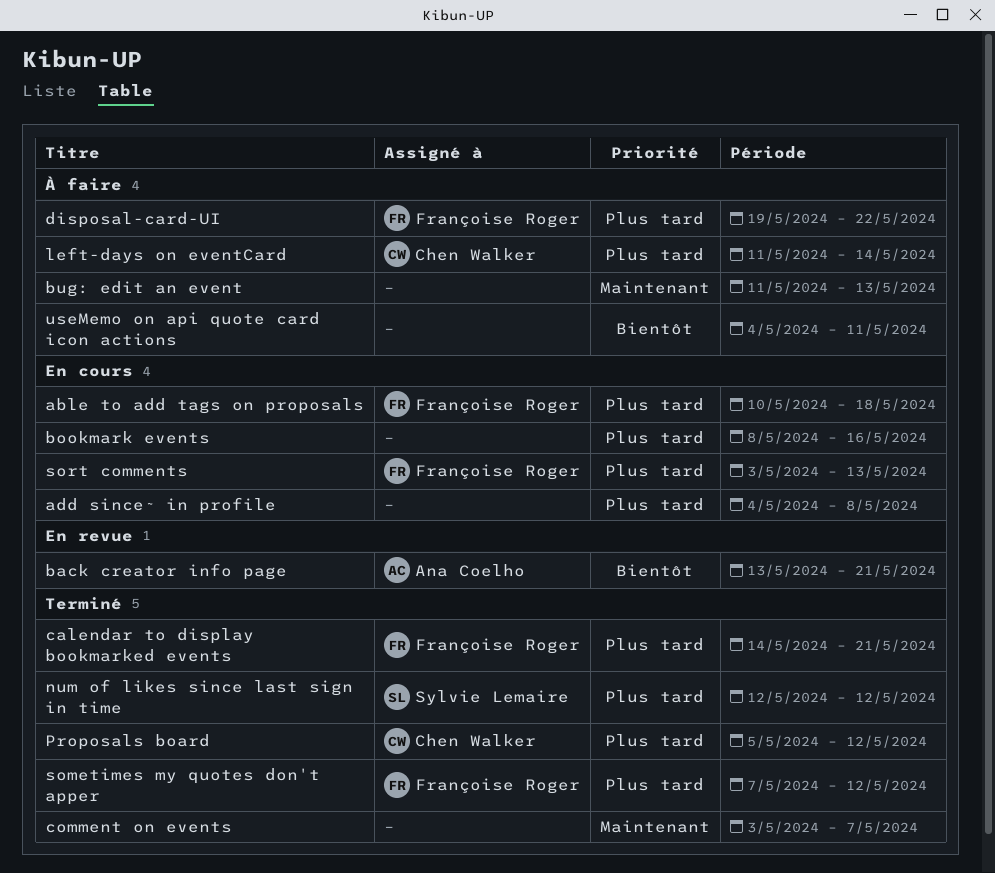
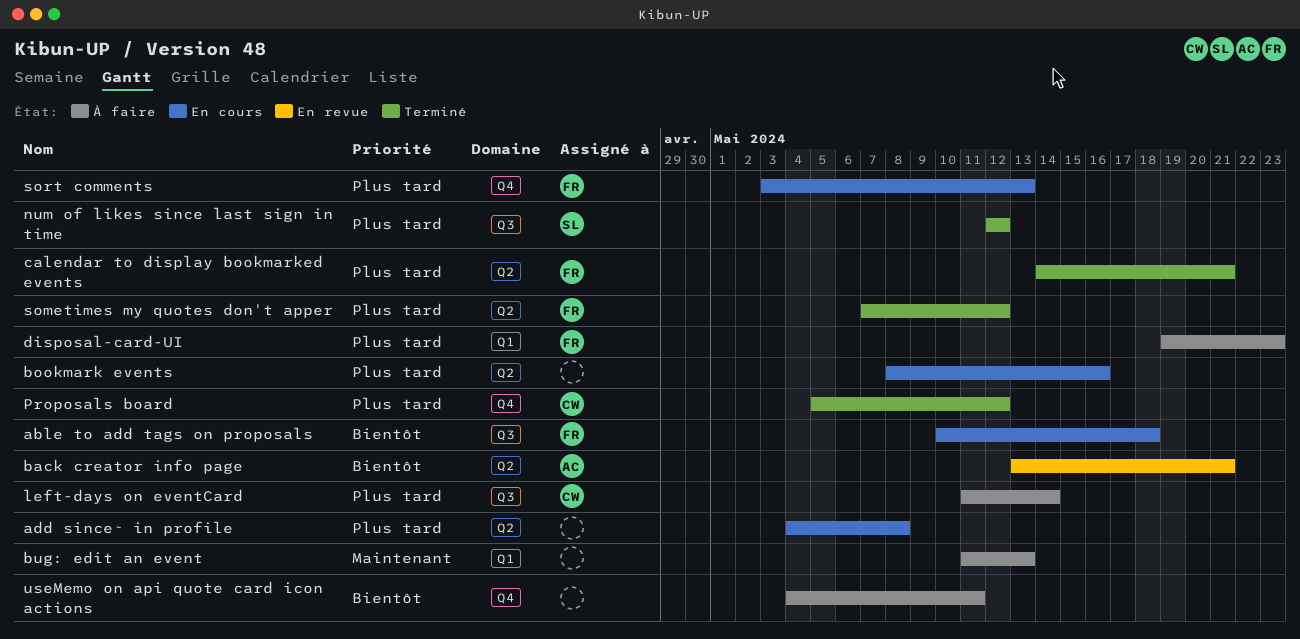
able to add tags on proposals, priority: Plus tard -> Bientôt
comment on events: present -> none
disposal-card-UI, due: May 22 -> May 23

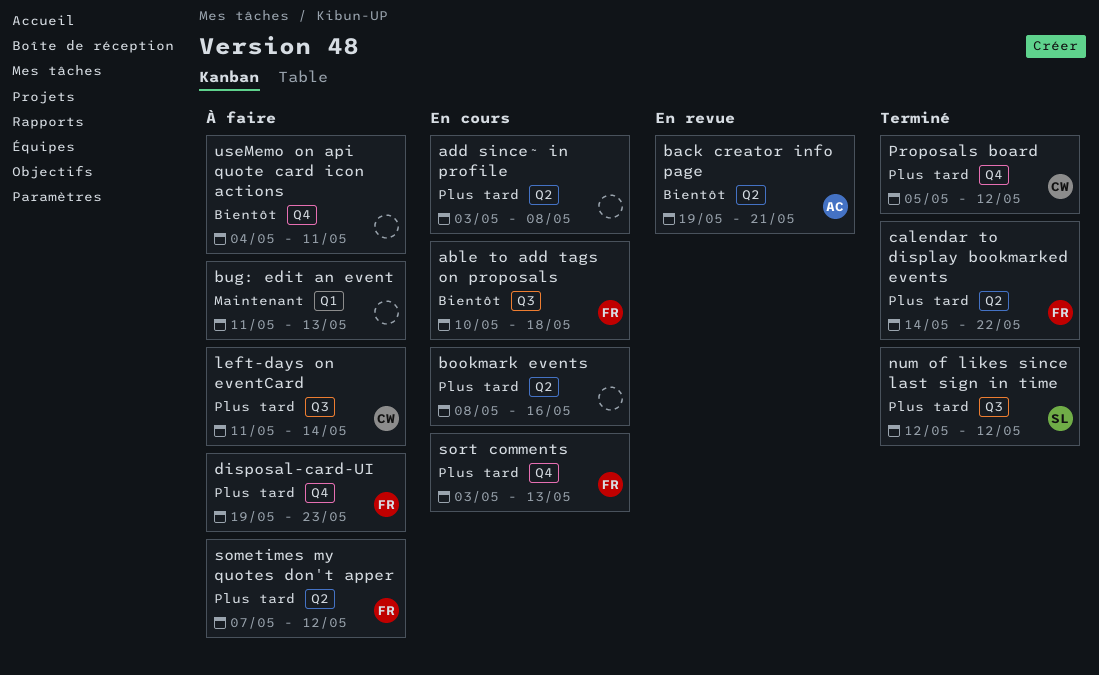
add since~ in profile, start: May 4 -> May 3
back creator info page, start: May 13 -> May 19
calendar to display bookmarked events, due: May 21 -> May 22
disposal-card-UI, label: Q1 -> Q4
sometimes my quotes don't apper, status: Terminé -> À faire

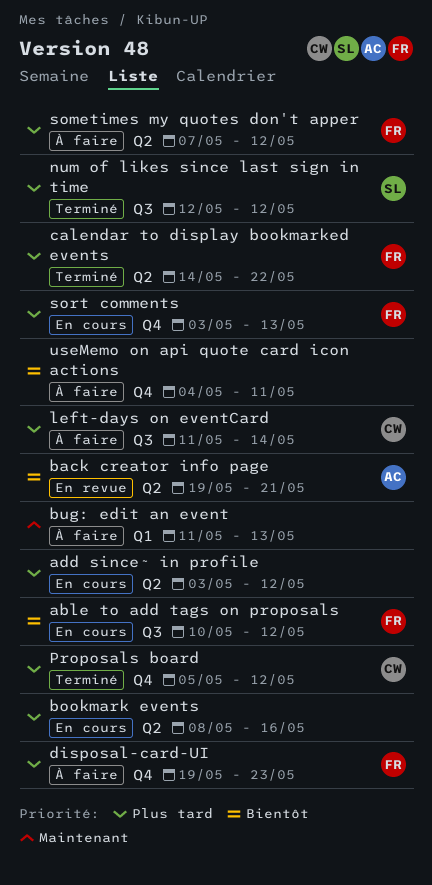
able to add tags on proposals, due: May 18 -> May 12
add since~ in profile, due: May 8 -> May 12

